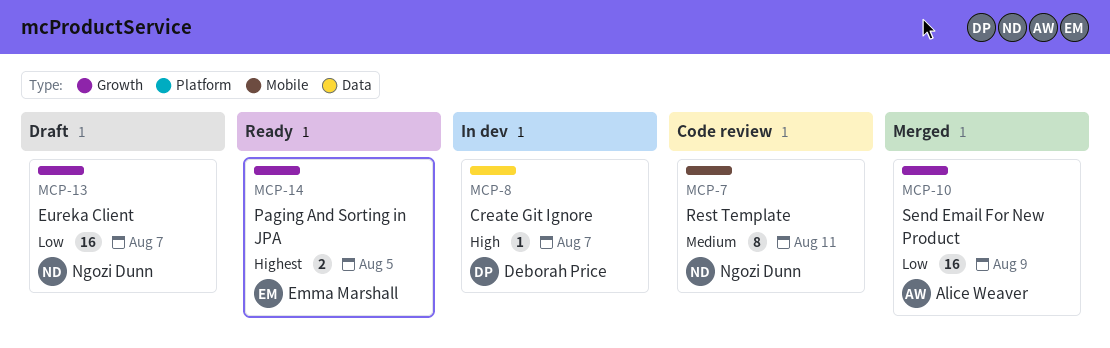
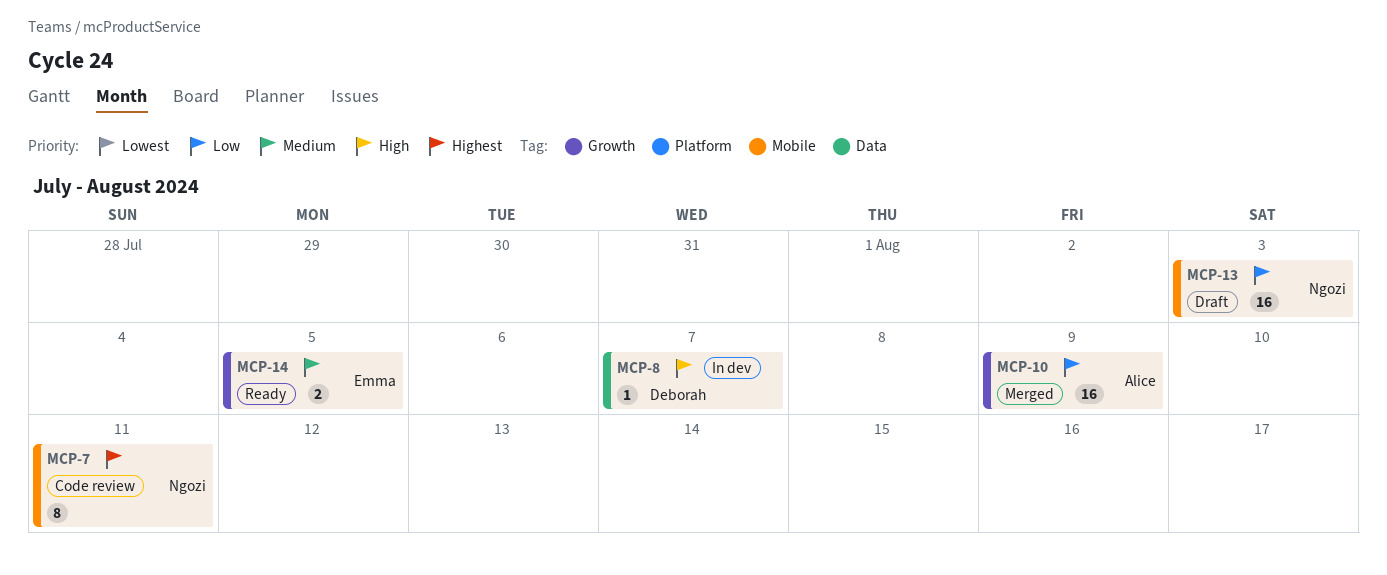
MCP-7, priority: Medium -> Highest
MCP-13, label: Growth -> Mobile
MCP-13, due: Aug 7 -> Aug 3
MCP-14, priority: Highest -> Medium

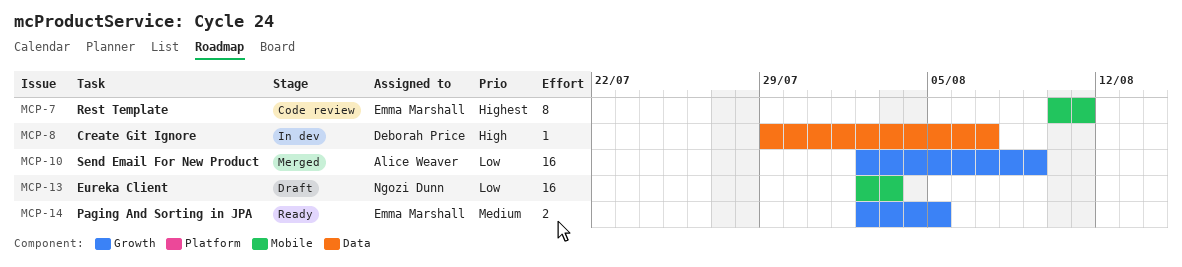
MCP-7, owner: Ngozi Dunn -> Emma Marshall

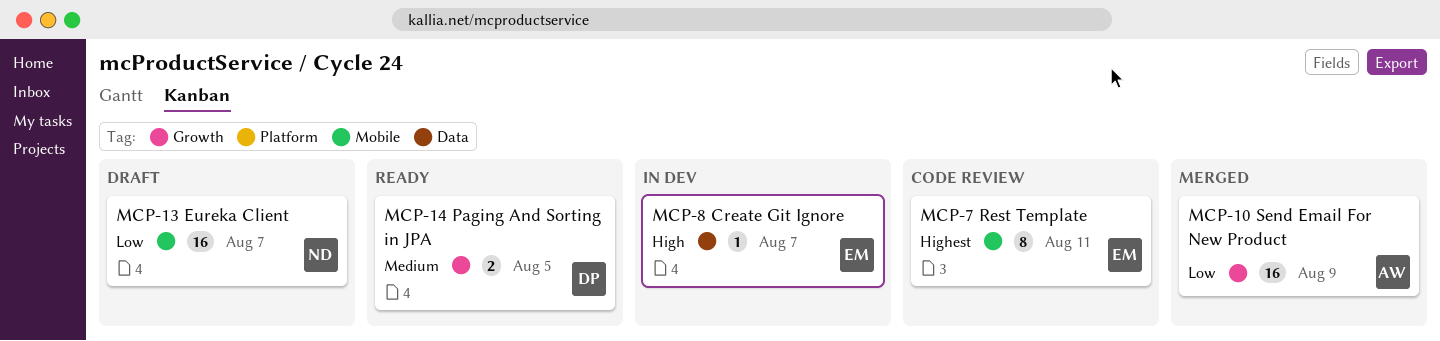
MCP-8, owner: Deborah Price -> Emma Marshall
MCP-13, due: Aug 3 -> Aug 7
MCP-14, owner: Emma Marshall -> Deborah Price

